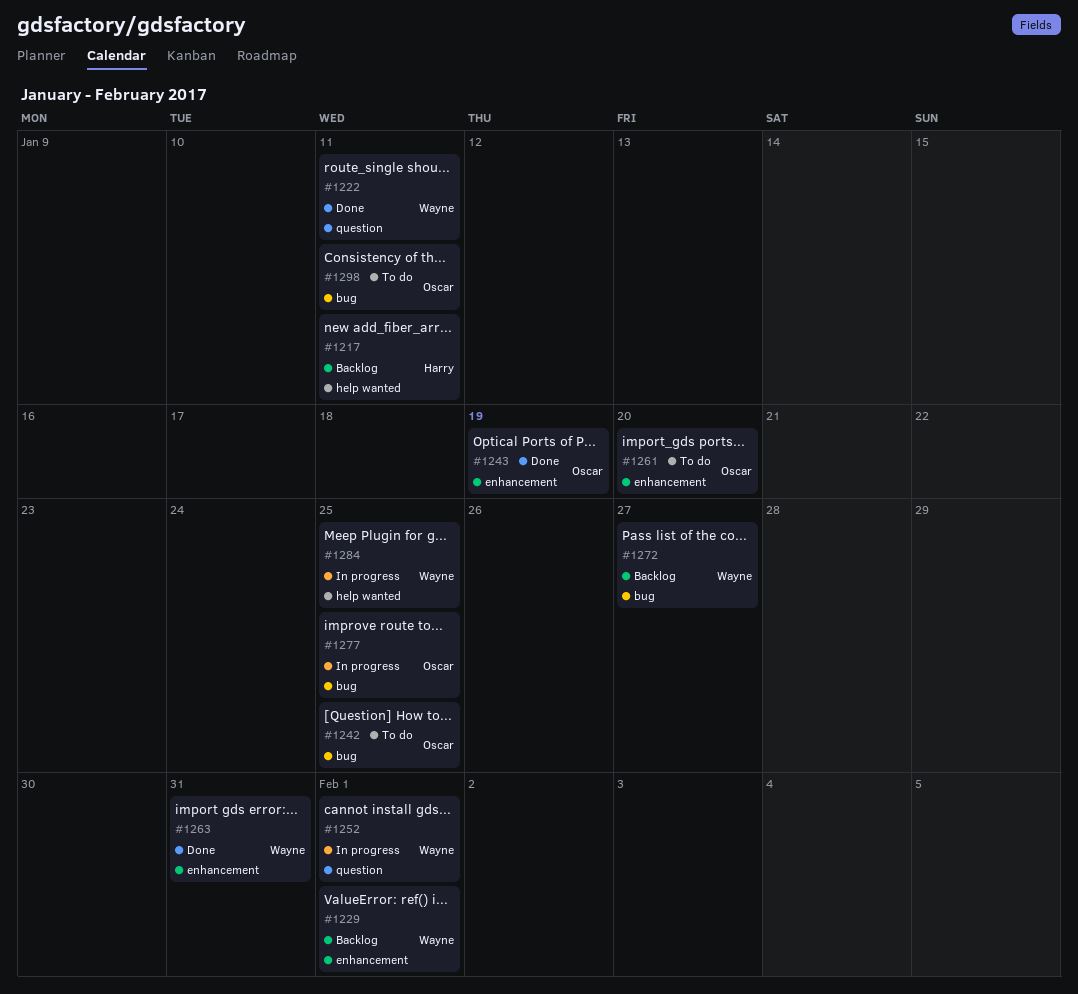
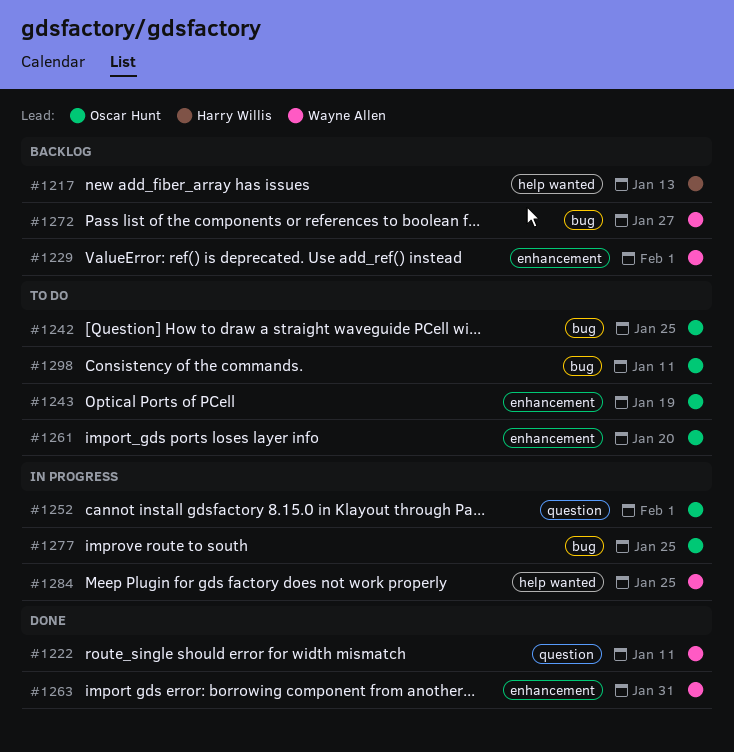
#1217, due: Jan 11 -> Jan 13
#1243, status: Done -> To do
#1252, owner: Wayne Allen -> Oscar Hunt

